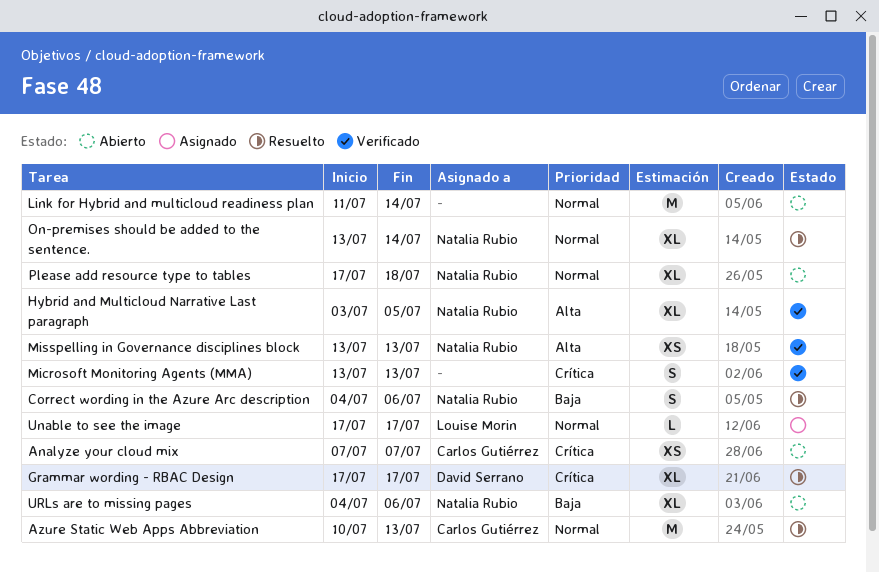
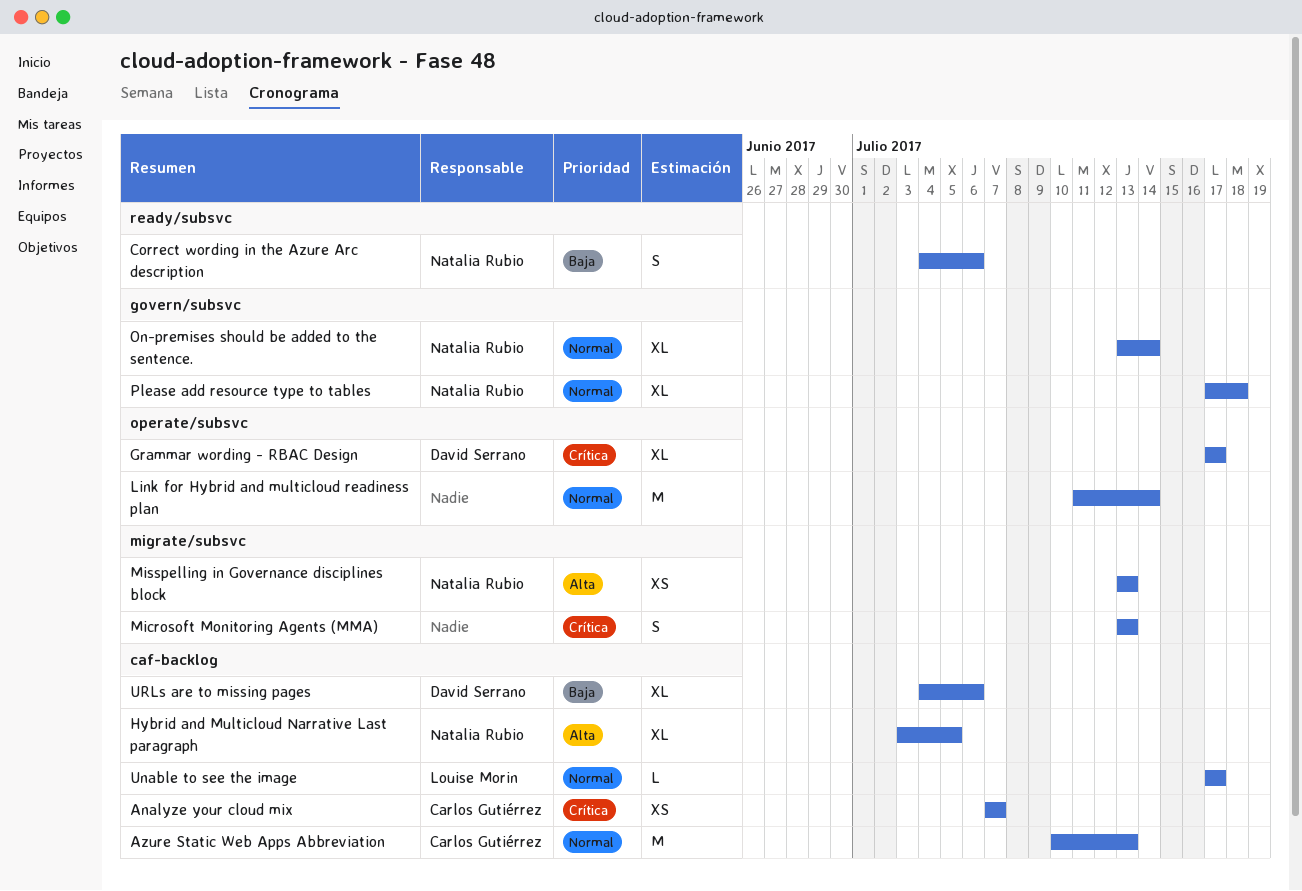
URLs are to missing pages, owner: Natalia Rubio -> David Serrano

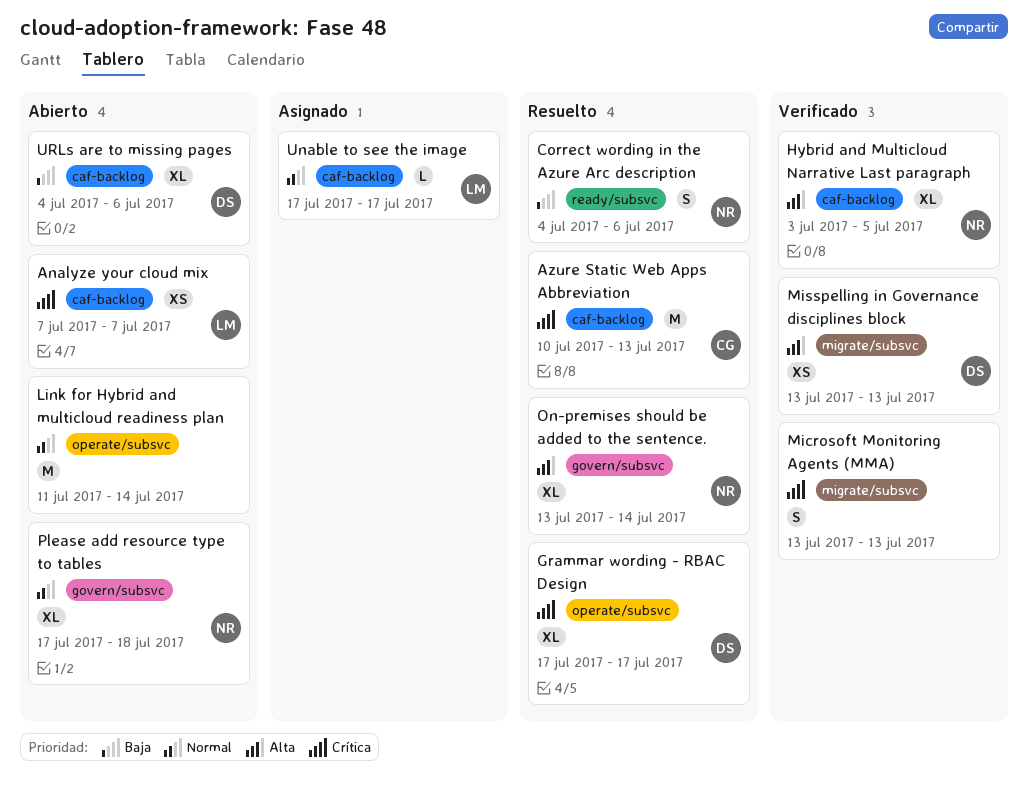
Analyze your cloud mix, owner: Carlos Gutiérrez -> Louise Morin
Azure Static Web Apps Abbreviation, priority: Normal -> Crítica
Misspelling in Governance disciplines block, owner: Natalia Rubio -> David Serrano
On-premises should be added to the sentence., priority: Normal -> Alta

